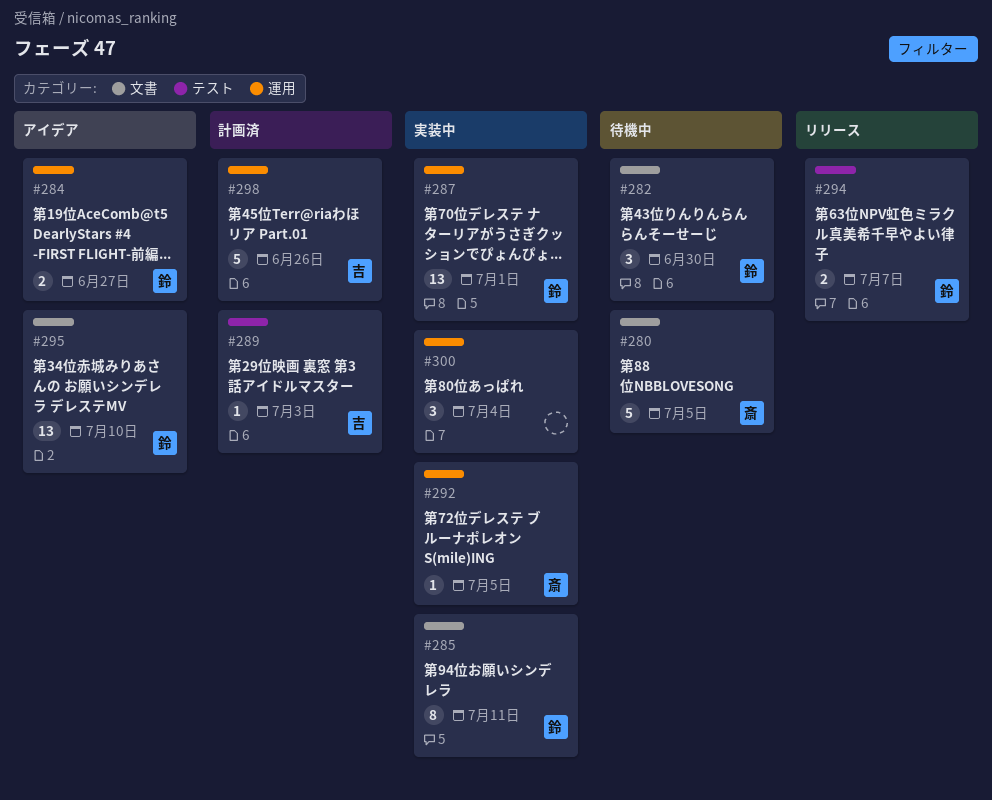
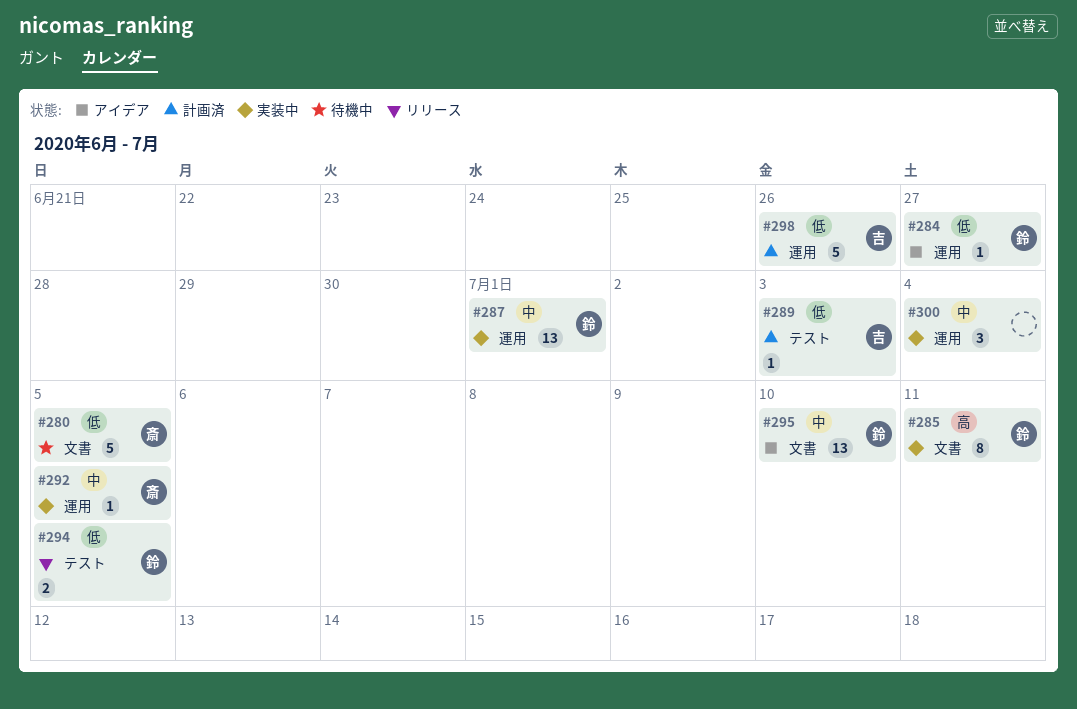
#282: present -> none
#284, estimate: 2 -> 1
#294, due: Jul 7 -> Jul 5

